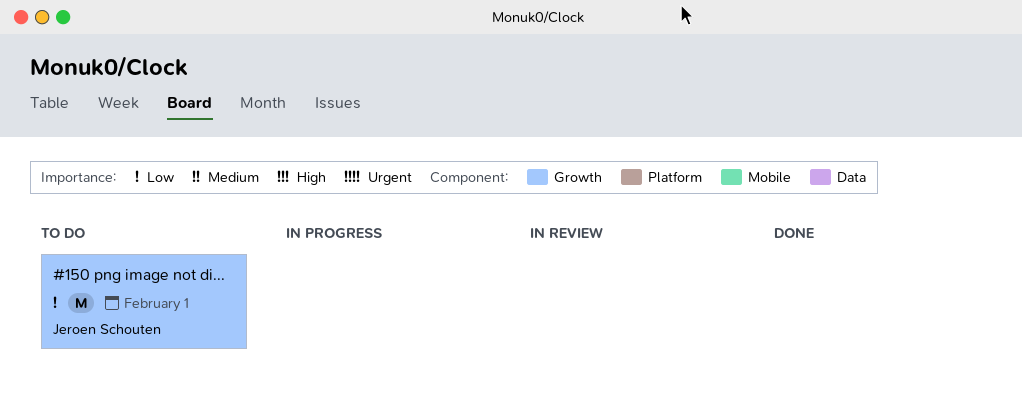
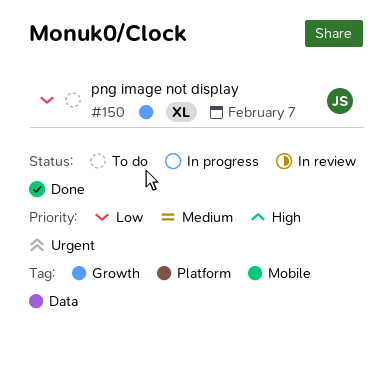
#150, estimate: M -> XL
#150, due: Feb 1 -> Feb 7

